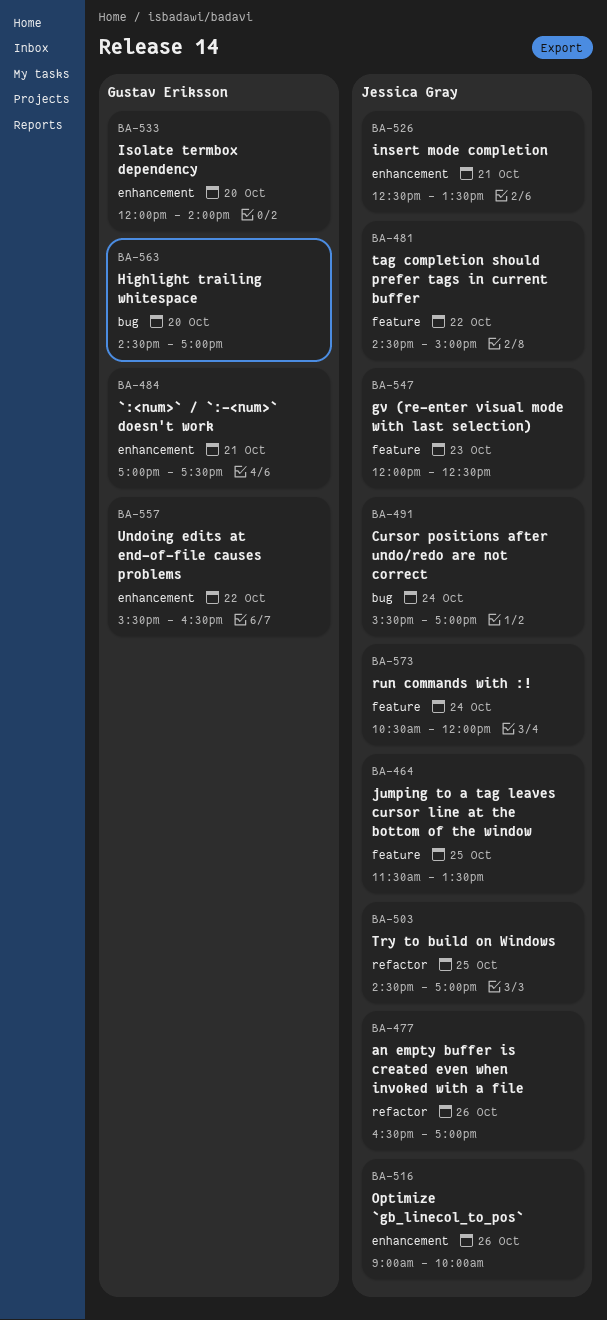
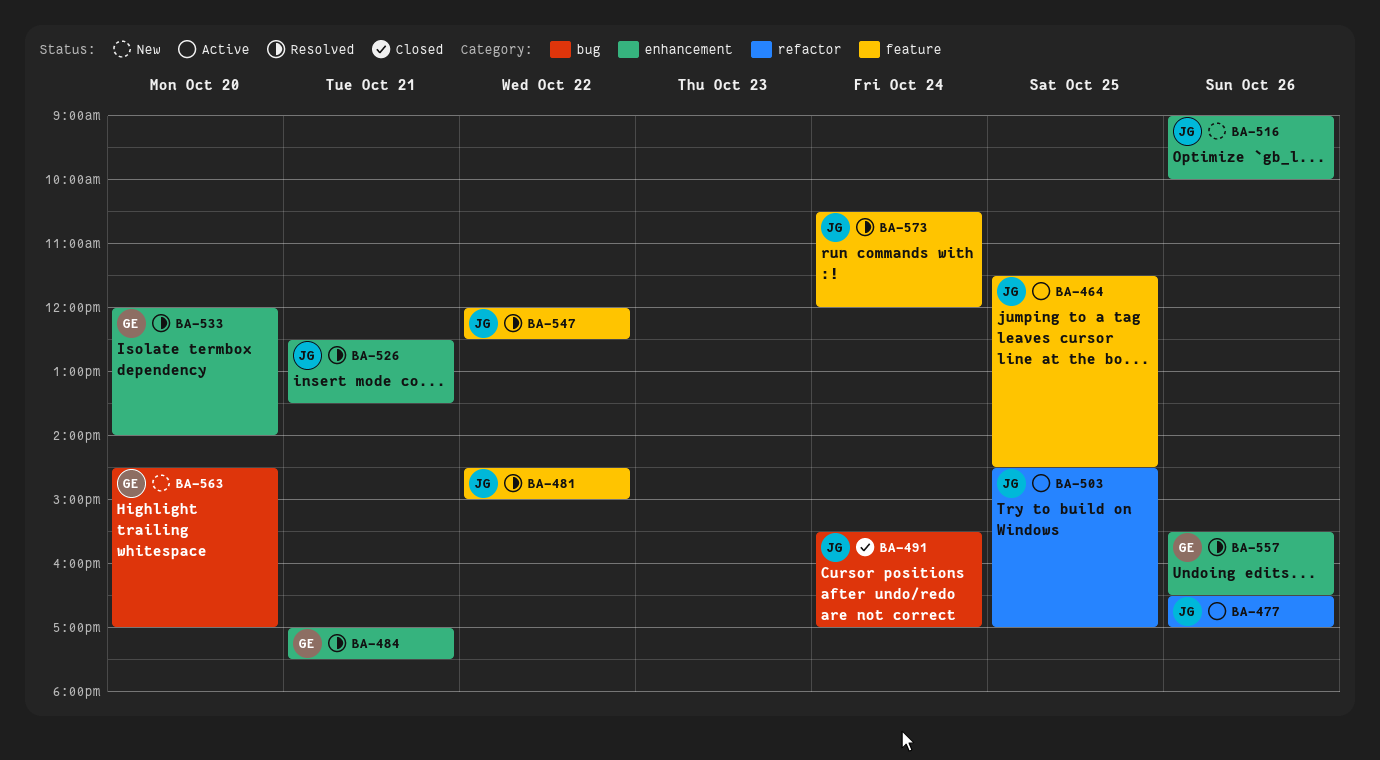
BA-464, ends: 13:30 -> 14:30
BA-547, day: Oct 23 -> Oct 22
BA-557, day: Oct 22 -> Oct 26

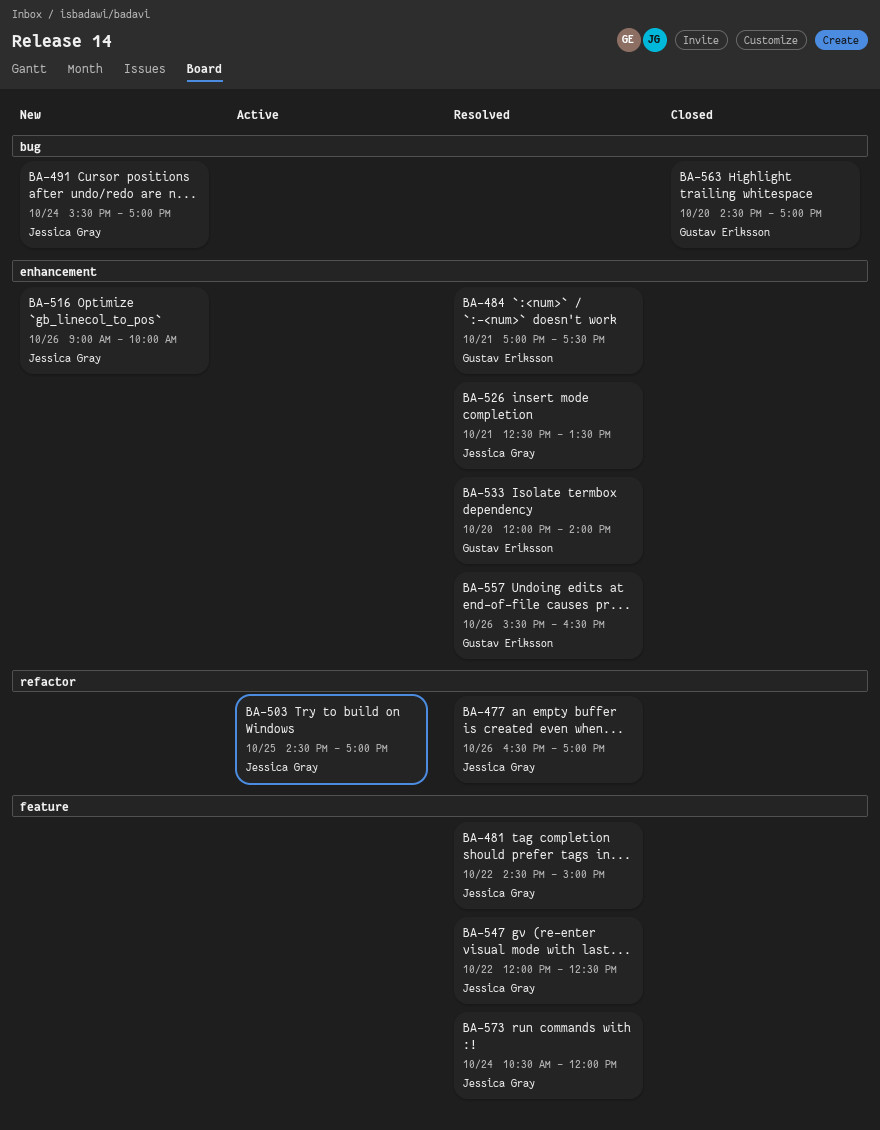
BA-464: present -> none
BA-477, status: Active -> Resolved
BA-491, status: Closed -> New
BA-563, status: New -> Closed

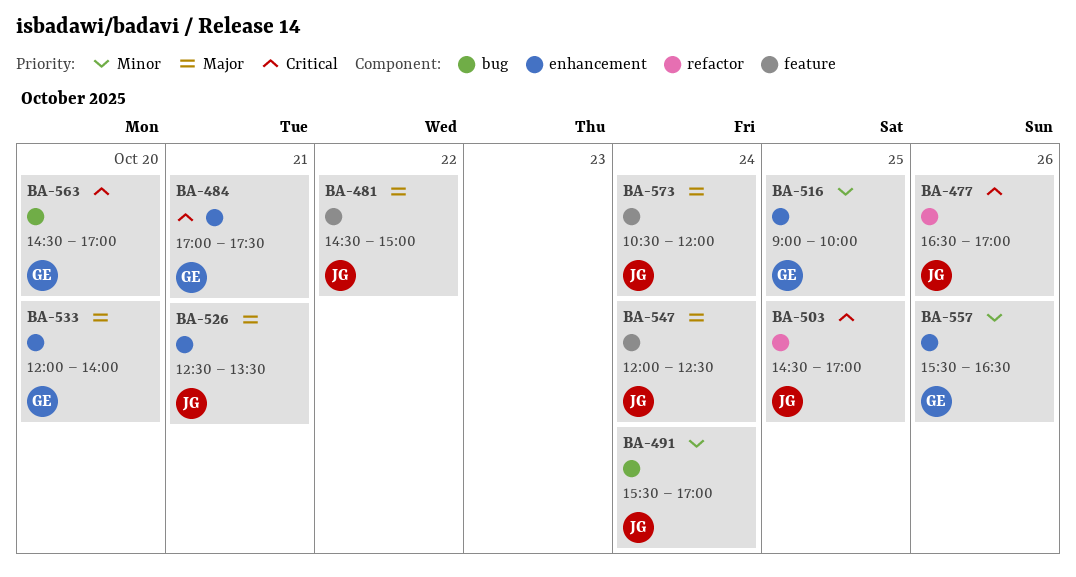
BA-516, owner: Jessica Gray -> Gustav Eriksson
BA-516, day: Oct 26 -> Oct 25
BA-547, day: Oct 22 -> Oct 24

